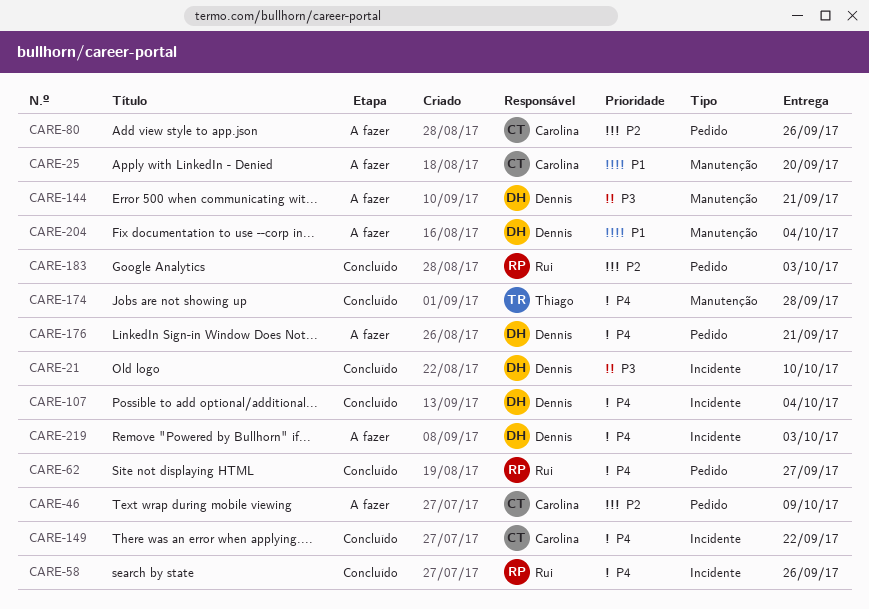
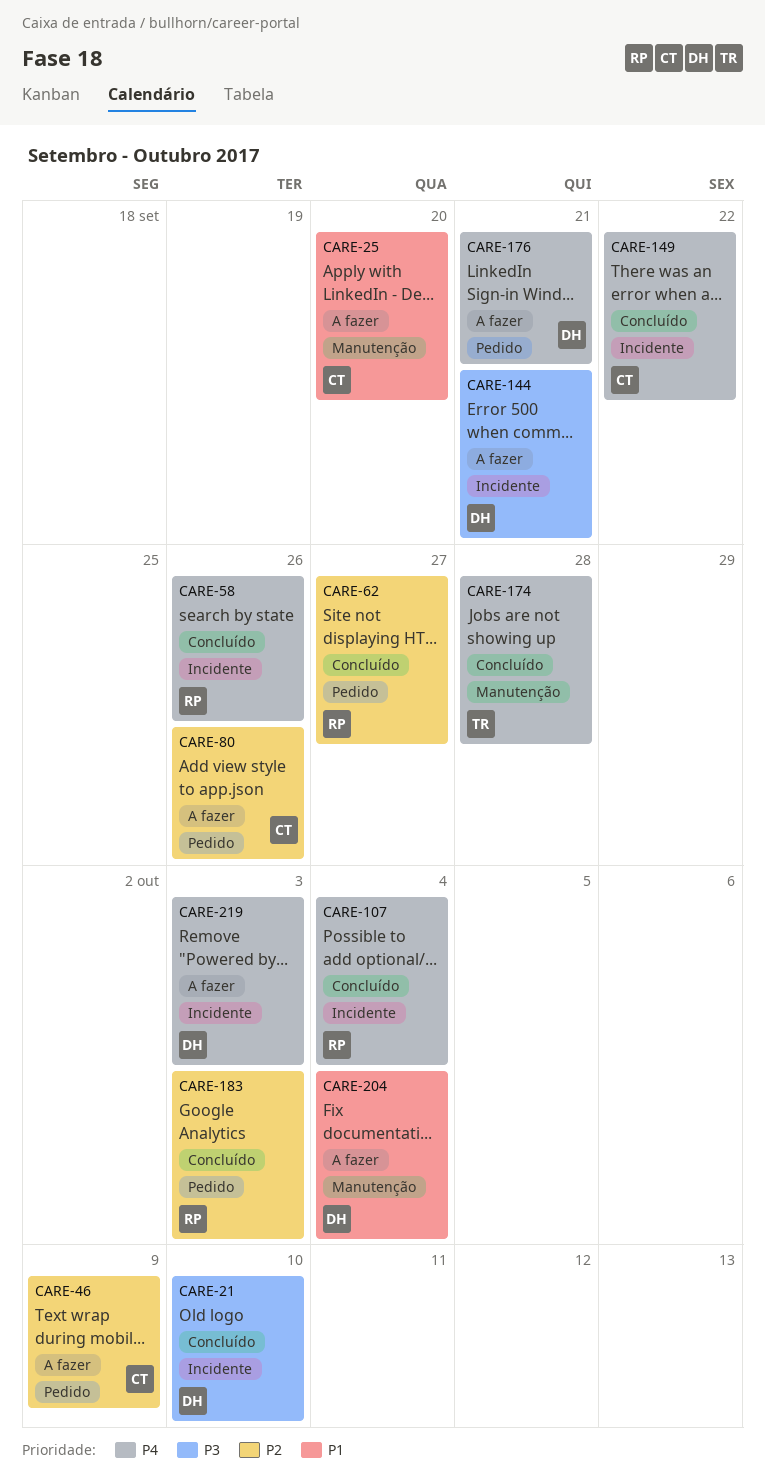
CARE-62, priority: P4 -> P2
CARE-107, owner: Dennis -> Rui
CARE-144, label: Manutenção -> Incidente

